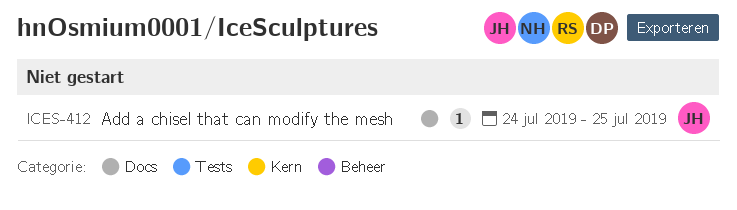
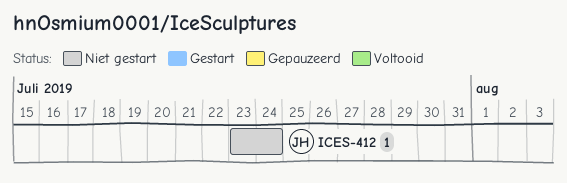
ICES-412, start: Jul 24 -> Jul 23
ICES-412, due: Jul 25 -> Jul 24

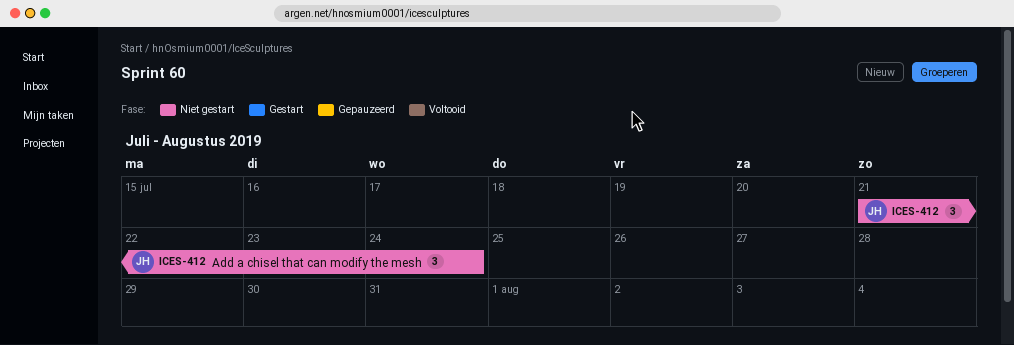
ICES-412, estimate: 1 -> 3
ICES-412, start: Jul 23 -> Jul 21

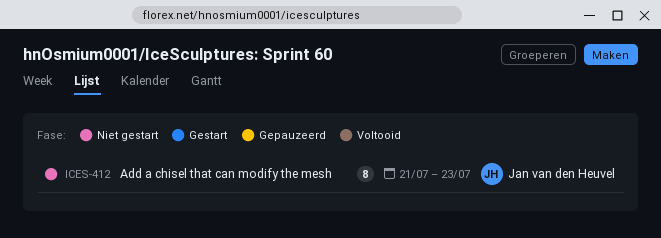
ICES-412, estimate: 3 -> 8
ICES-412, due: Jul 24 -> Jul 23

